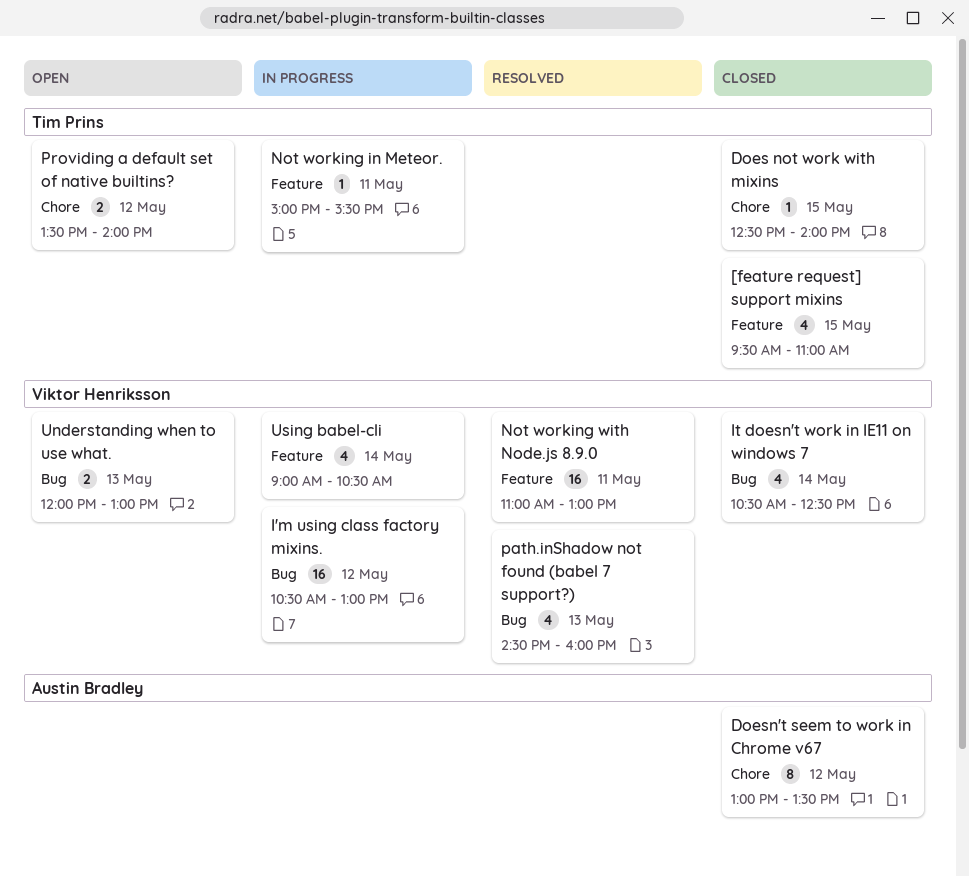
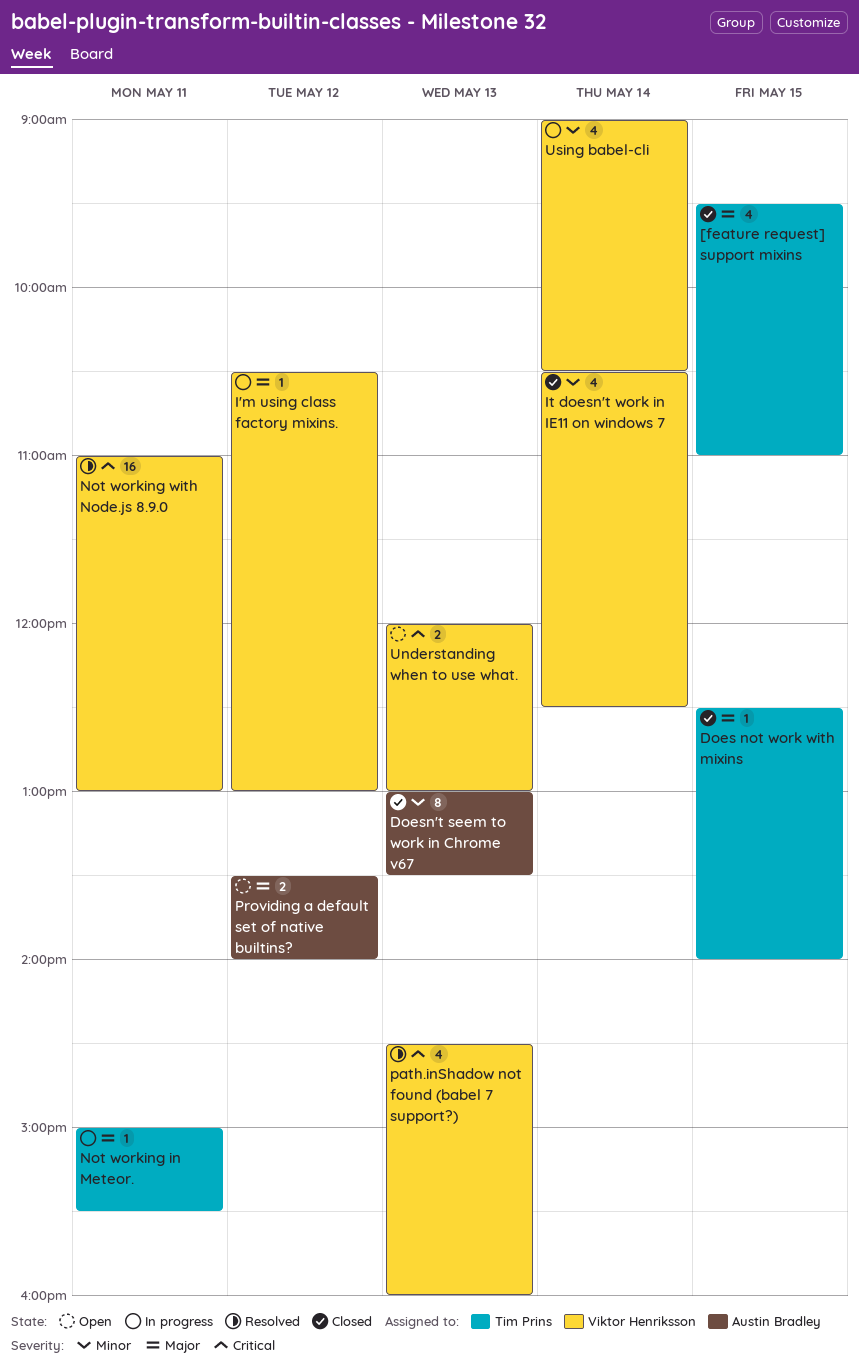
Doesn't seem to work in Chrome v67, day: May 12 -> May 13
I'm using class factory mixins., estimate: 16 -> 1
Providing a default set of native builtins?, owner: Tim Prins -> Austin Bradley

